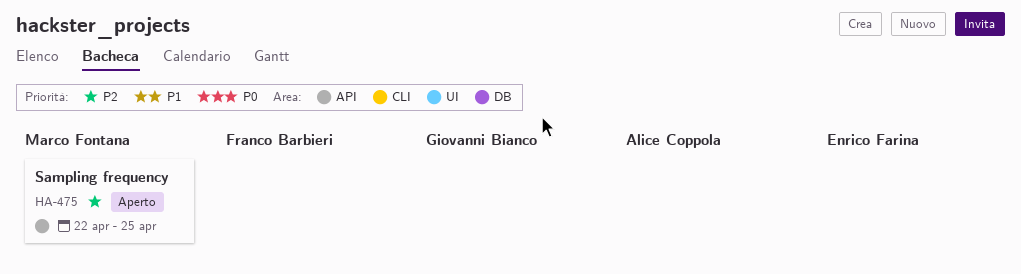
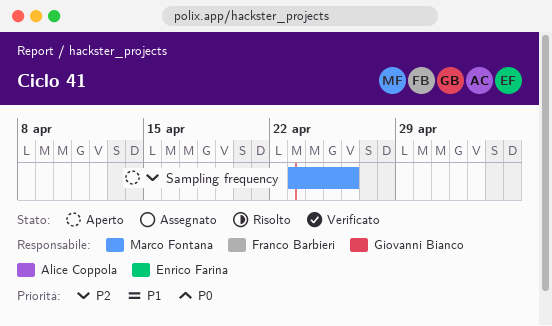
Sampling frequency, start: Apr 22 -> Apr 23
Sampling frequency, due: Apr 25 -> Apr 26

